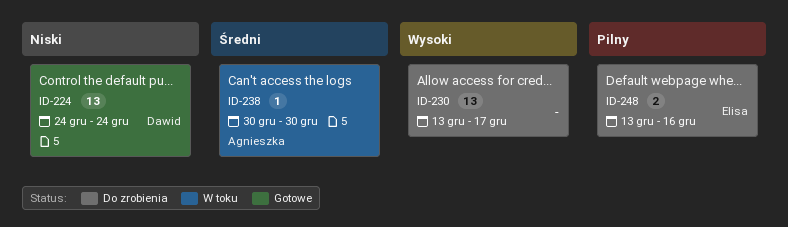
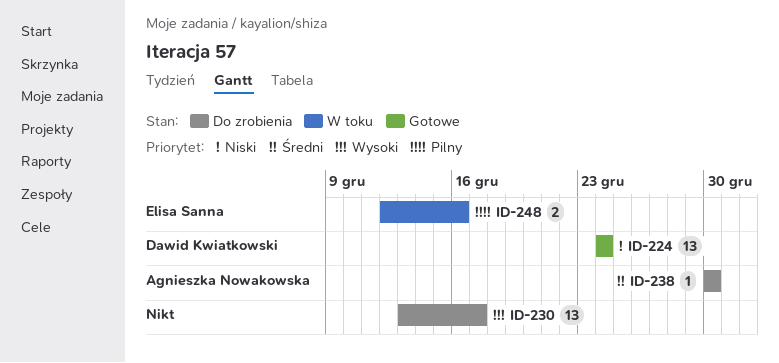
ID-238, status: W toku -> Do zrobienia
ID-248, status: Do zrobienia -> W toku
ID-248, start: Dec 13 -> Dec 12

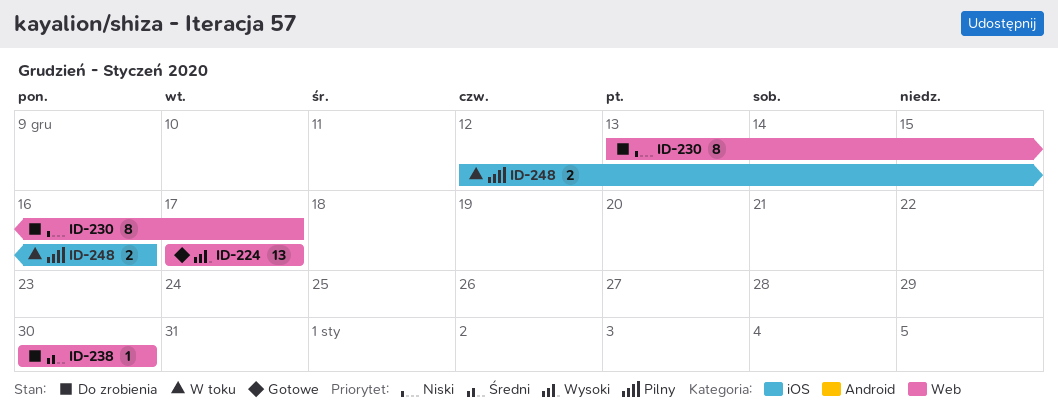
ID-224, priority: Niski -> Wysoki
ID-224, start: Dec 24 -> Dec 17
ID-224, due: Dec 24 -> Dec 17
ID-230, priority: Wysoki -> Niski
ID-230, estimate: 13 -> 8

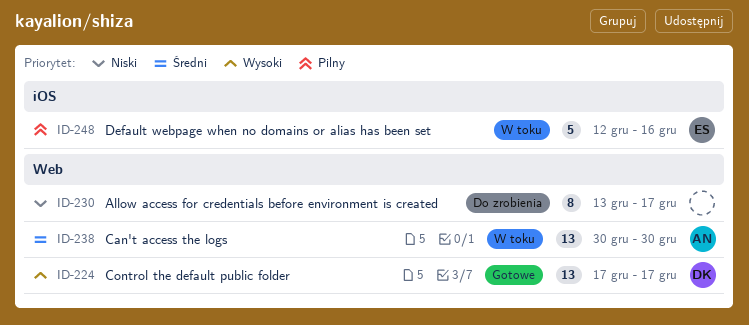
ID-238, status: Do zrobienia -> W toku
ID-238, estimate: 1 -> 13
ID-248, estimate: 2 -> 5

